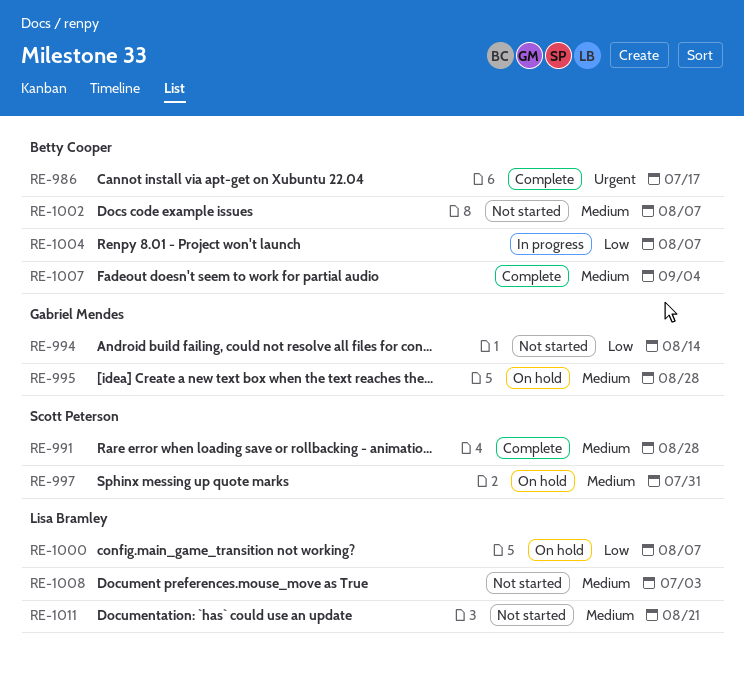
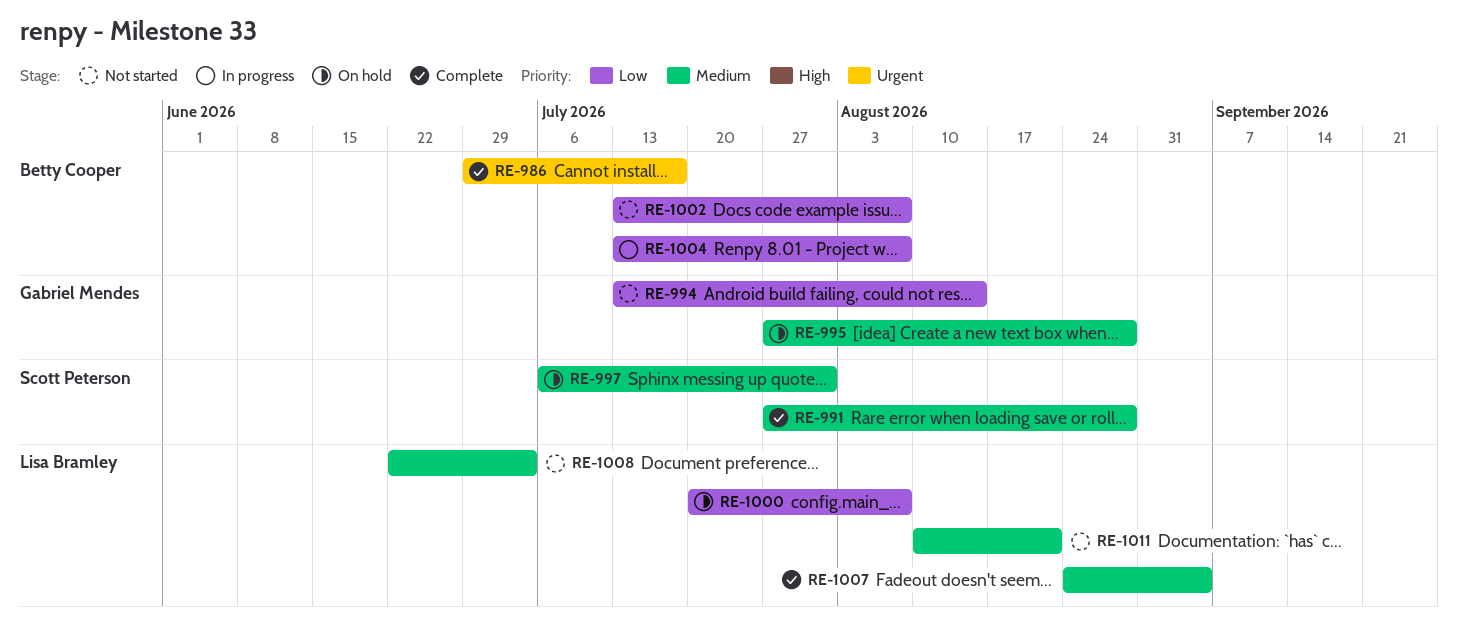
RE-1002, priority: Medium -> Low
RE-1007, owner: Betty Cooper -> Lisa Bramley

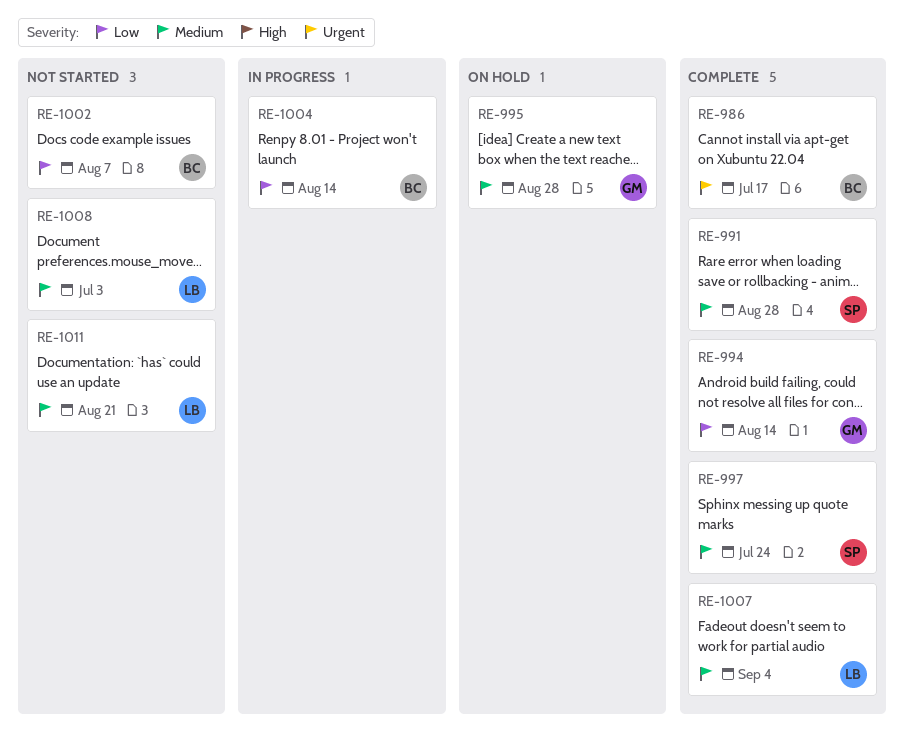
RE-994, status: Not started -> Complete
RE-997, status: On hold -> Complete
RE-997, due: Jul 31 -> Jul 24
RE-1000: present -> none
RE-1004, due: Aug 7 -> Aug 14

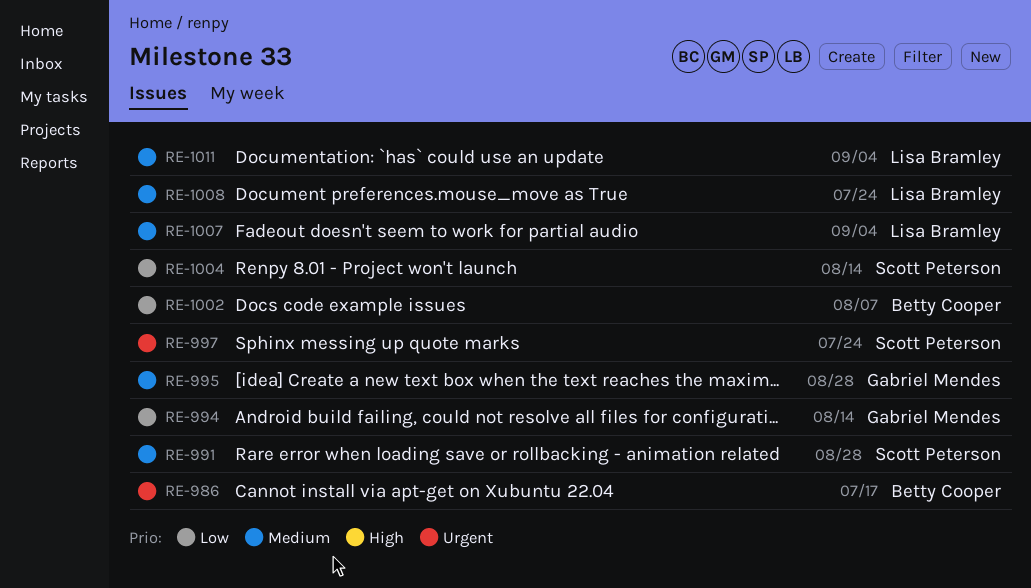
RE-997, priority: Medium -> Urgent
RE-1004, owner: Betty Cooper -> Scott Peterson
RE-1008, due: Jul 3 -> Jul 24
RE-1011, due: Aug 21 -> Sep 4

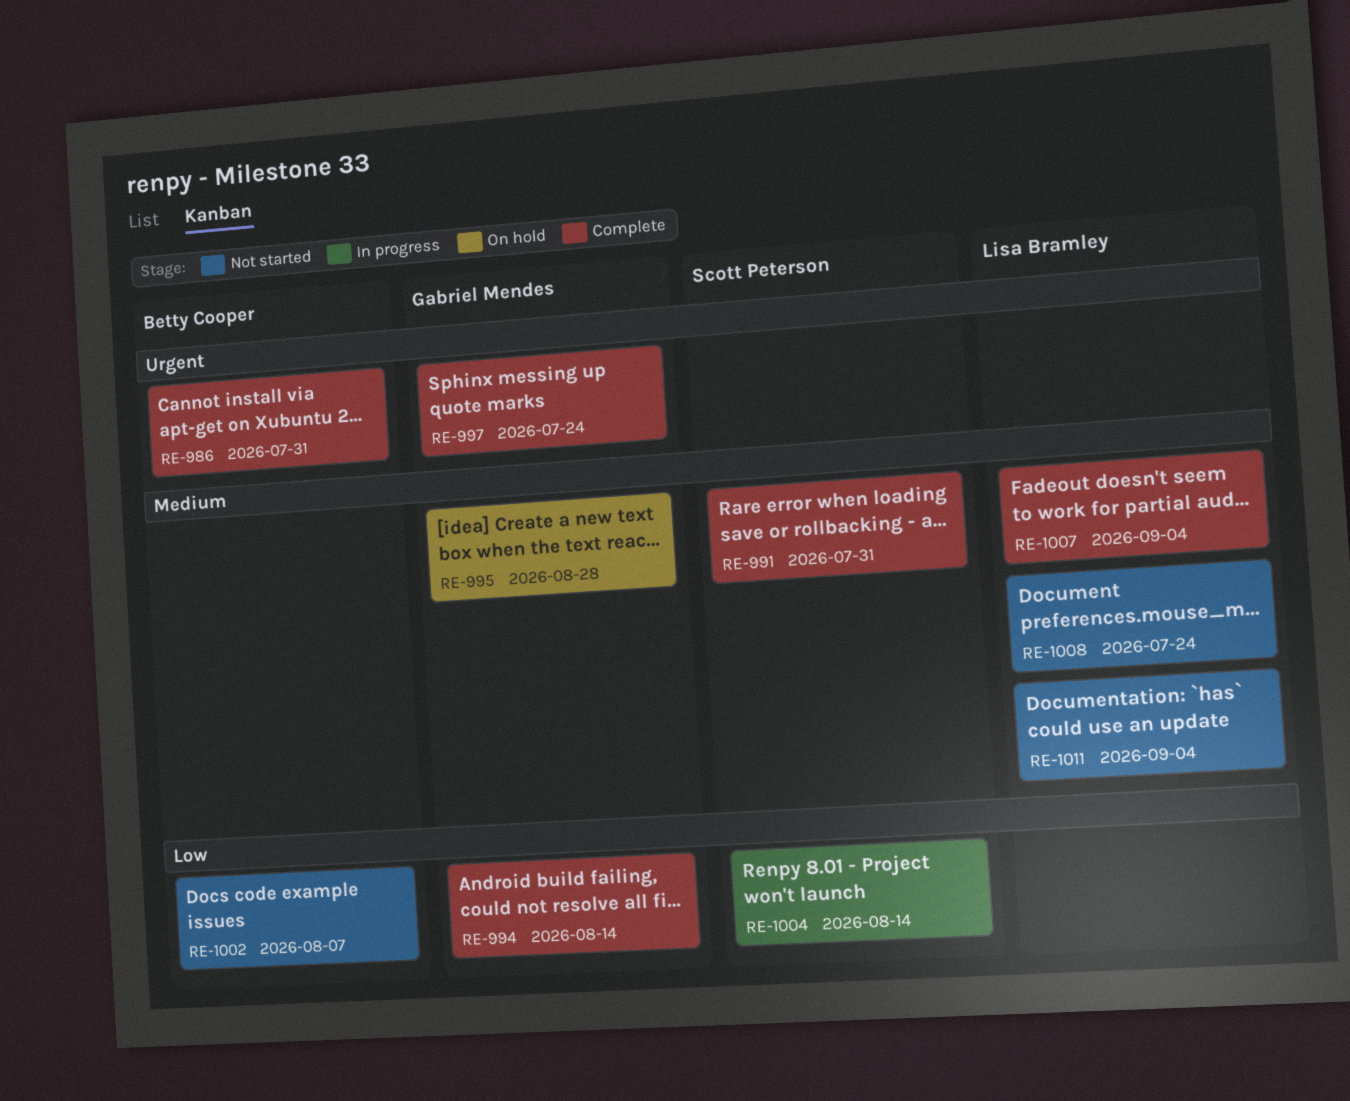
RE-986, due: Jul 17 -> Jul 31
RE-991, due: Aug 28 -> Jul 31
RE-997, owner: Scott Peterson -> Gabriel Mendes

